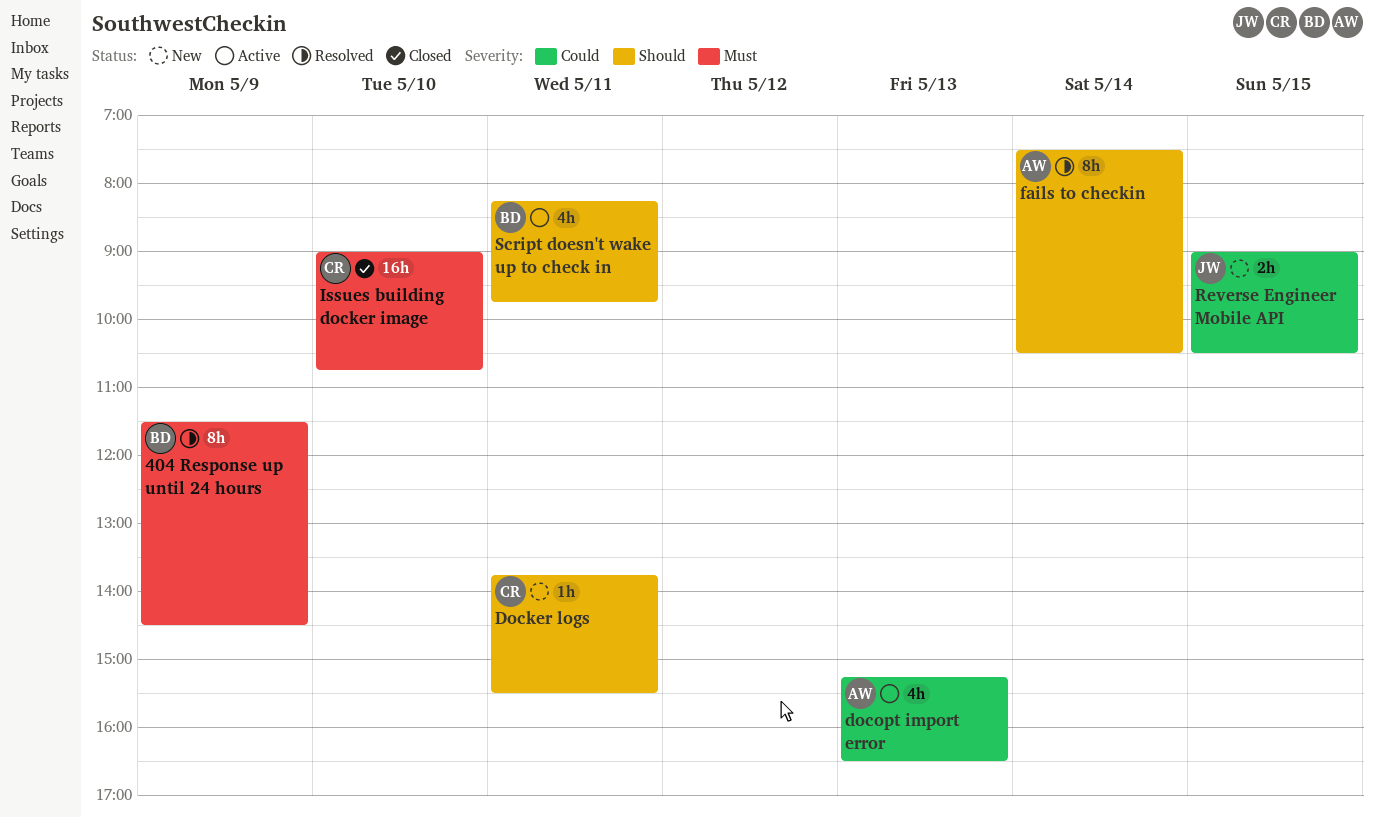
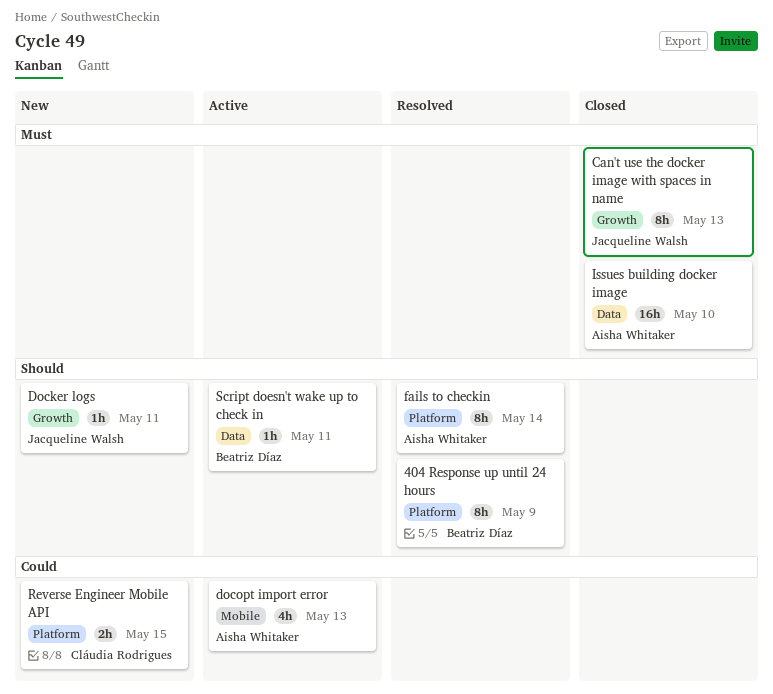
404 Response up until 24 hours, priority: Must -> Should
Can't use the docker image with spaces in name: none -> present
Docker logs, owner: Cláudia Rodrigues -> Jacqueline Walsh
Issues building docker image, owner: Cláudia Rodrigues -> Aisha Whitaker
Reverse Engineer Mobile API, owner: Jacqueline Walsh -> Cláudia Rodrigues
Script doesn't wake up to check in, estimate: 4h -> 1h

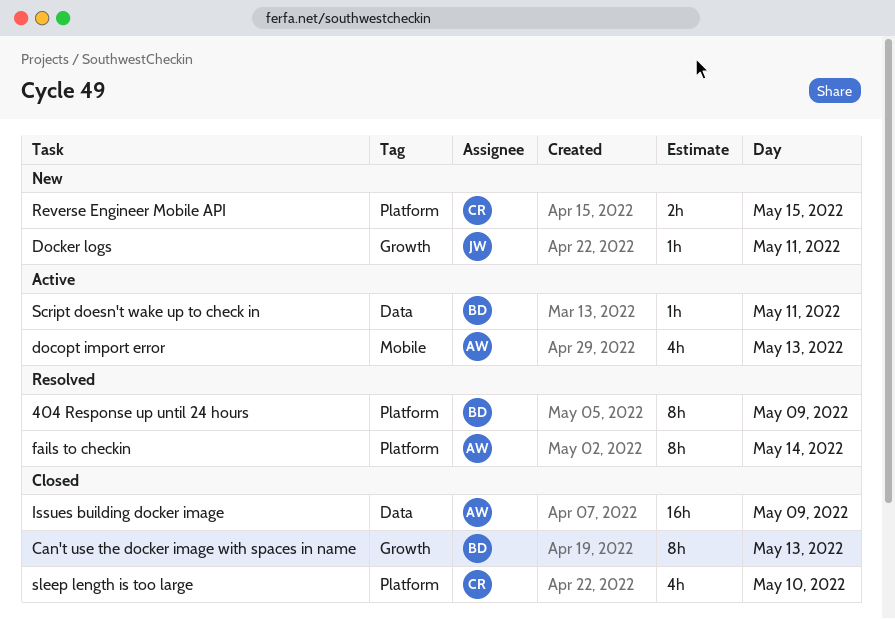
Can't use the docker image with spaces in name, owner: Jacqueline Walsh -> Beatriz Díaz
Issues building docker image, day: May 10 -> May 9
sleep length is too large: none -> present

